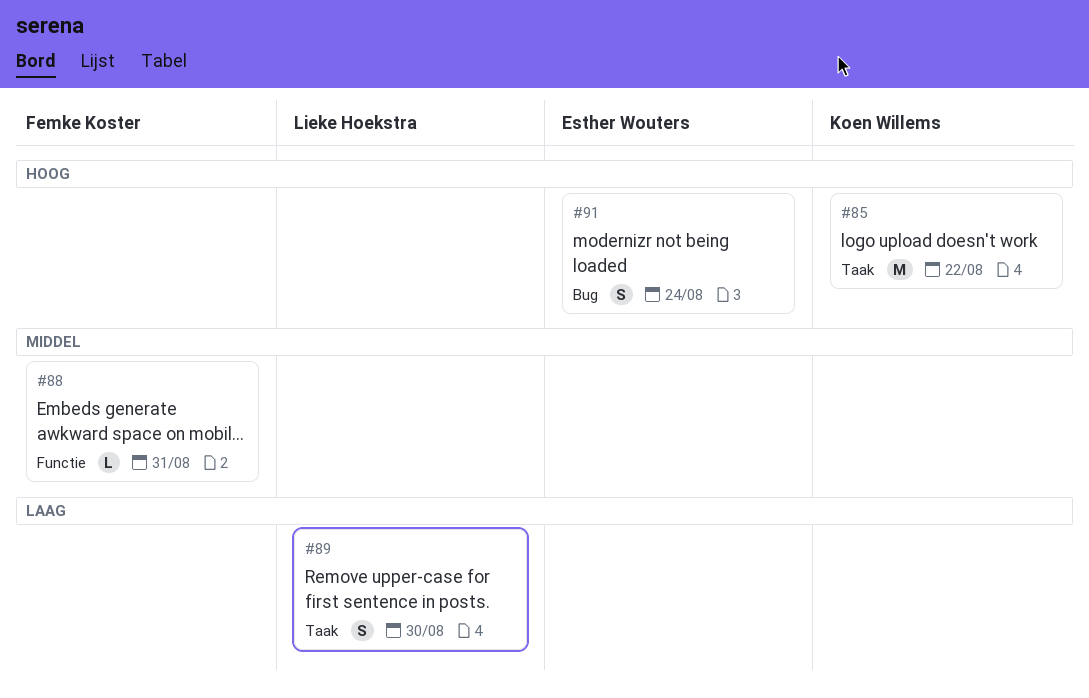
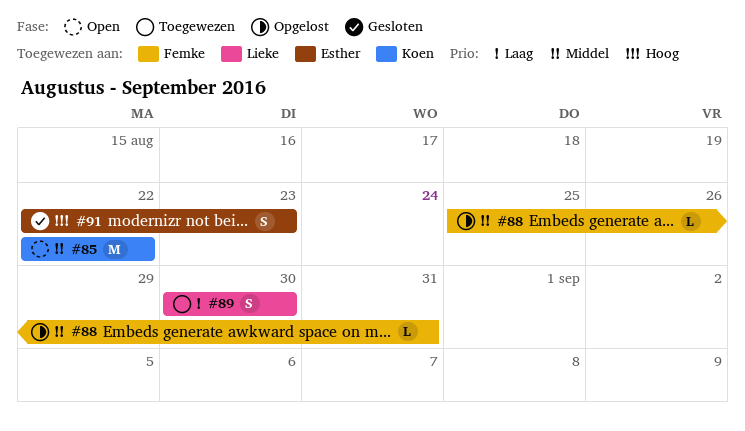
#85, priority: Hoog -> Middel
#91, due: Aug 24 -> Aug 23

